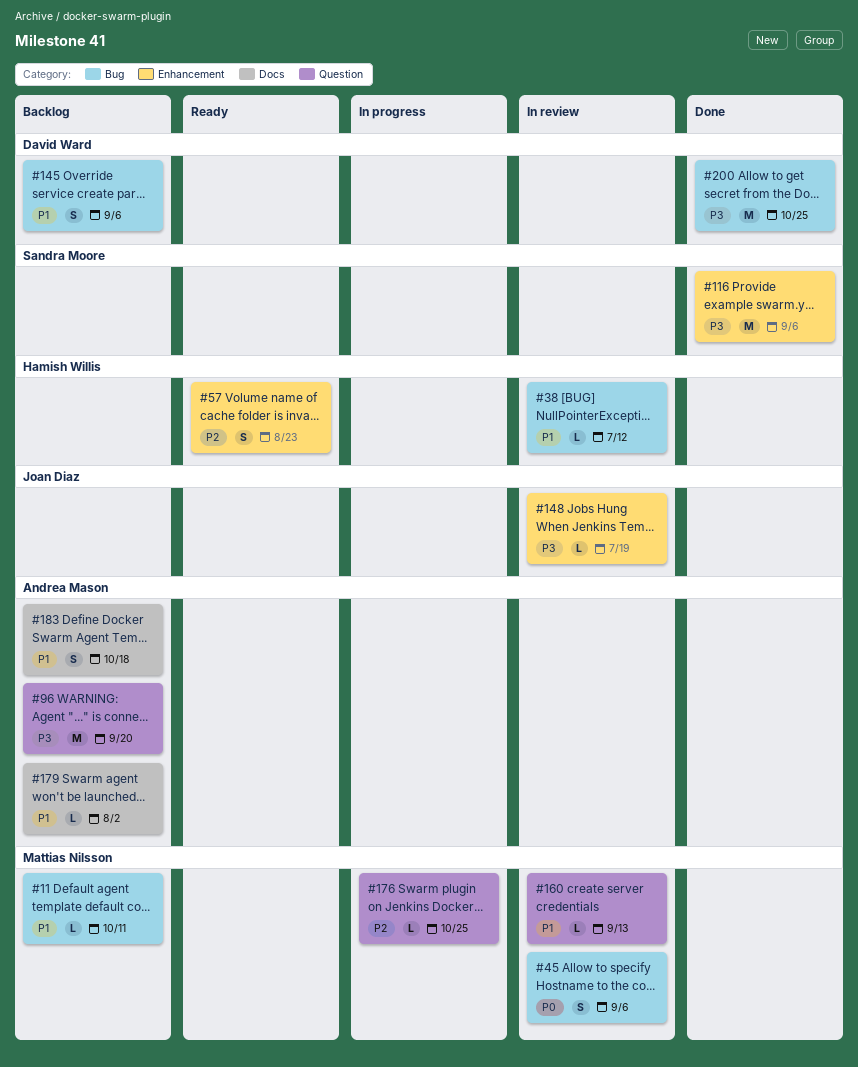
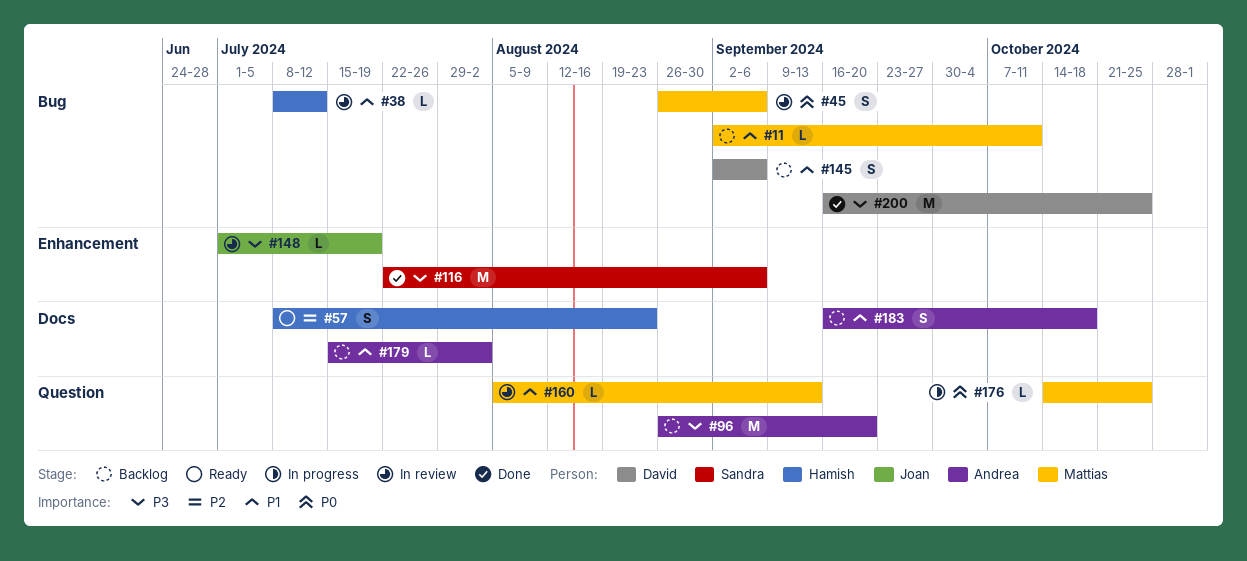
#57, label: Enhancement -> Docs
#176, priority: P2 -> P0

